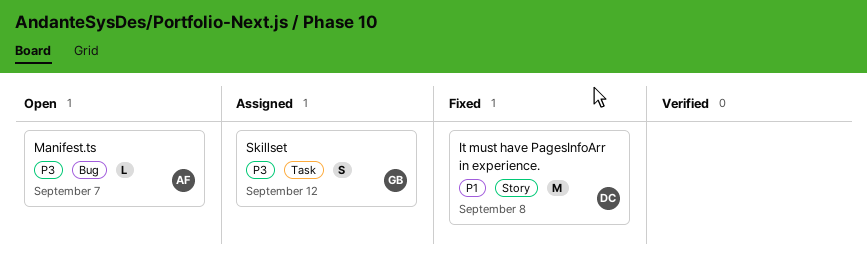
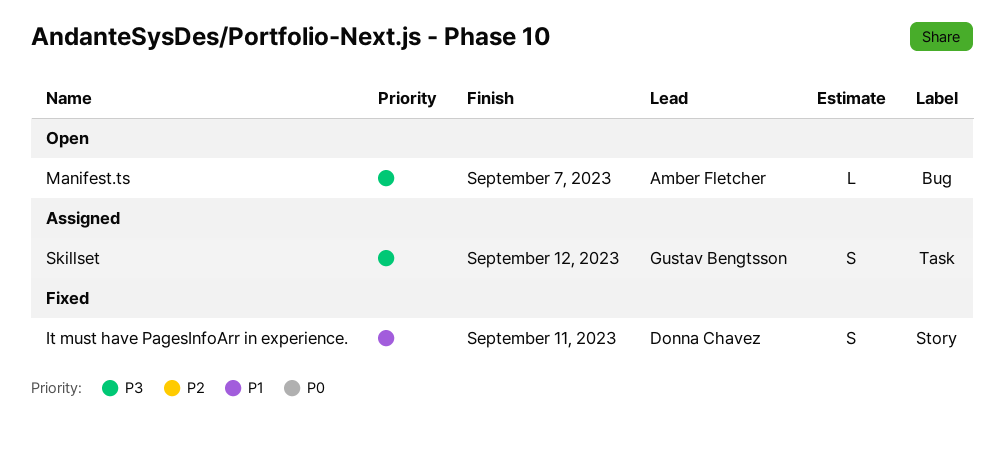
It must have PagesInfoArr in experience., estimate: M -> S
It must have PagesInfoArr in experience., due: Sep 8 -> Sep 11

